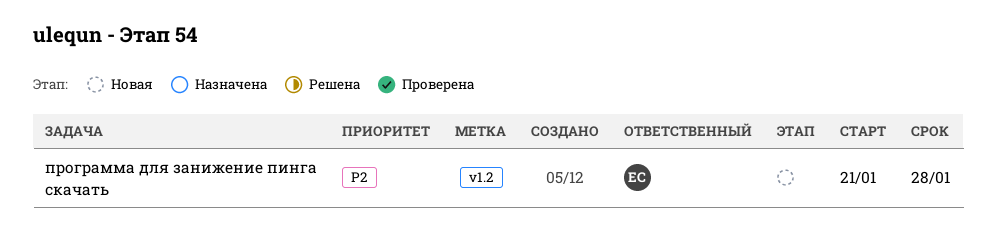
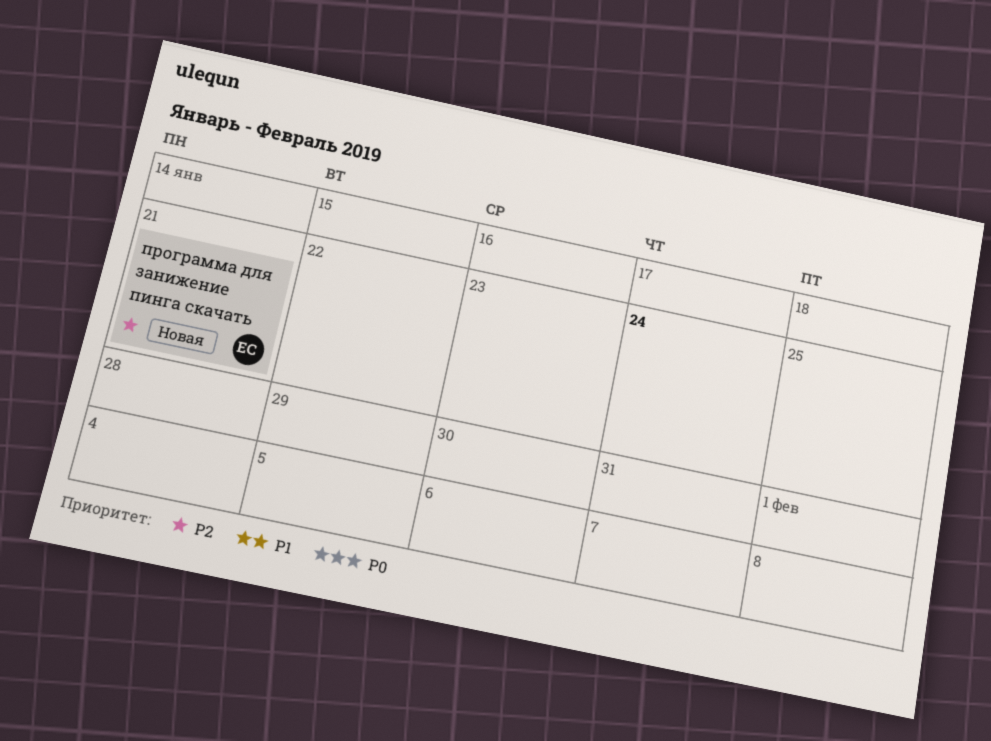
программа для занижение пинга скачать, due: Jan 28 -> Jan 21

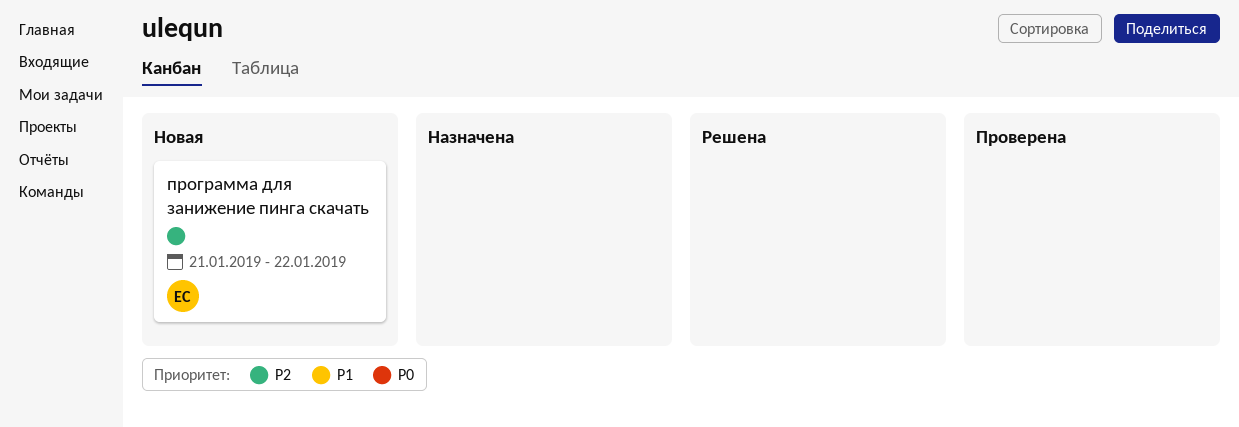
программа для занижение пинга скачать, due: Jan 21 -> Jan 22

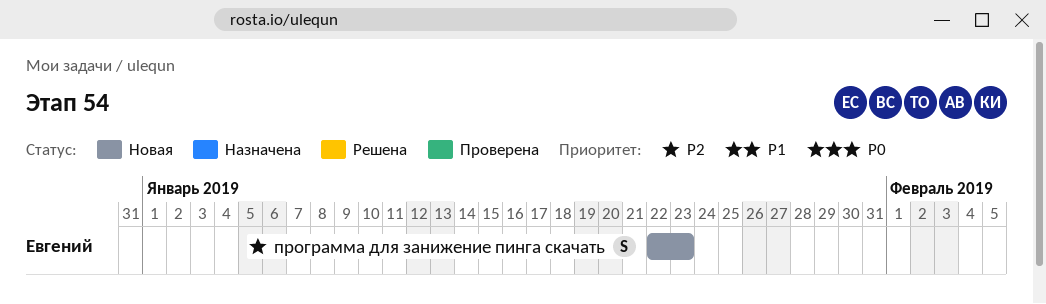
программа для занижение пинга скачать, start: Jan 21 -> Jan 22
программа для занижение пинга скачать, due: Jan 22 -> Jan 23

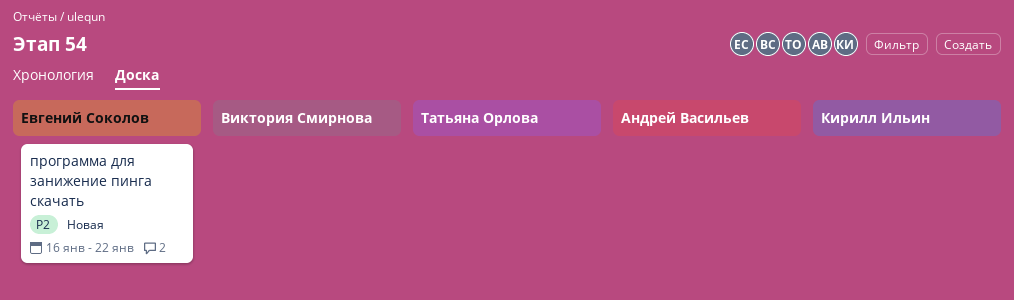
программа для занижение пинга скачать, start: Jan 22 -> Jan 16
программа для занижение пинга скачать, due: Jan 23 -> Jan 22

